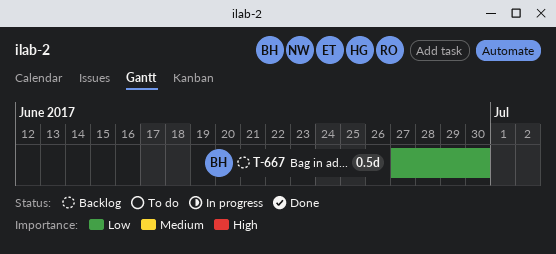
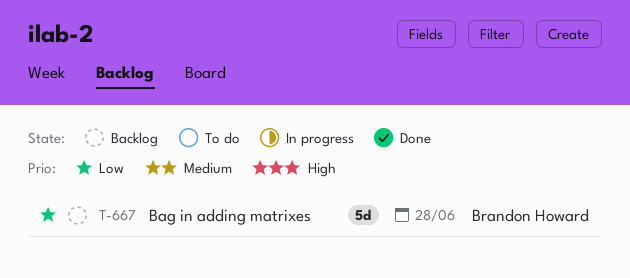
T-667, estimate: 0.5d -> 5d
T-667, due: Jun 30 -> Jun 28

